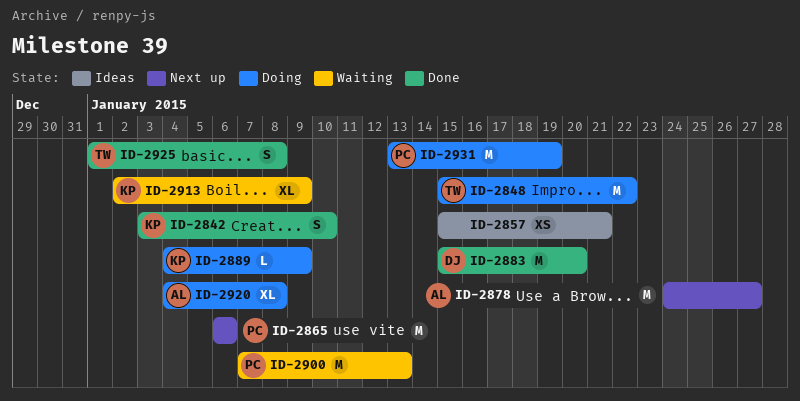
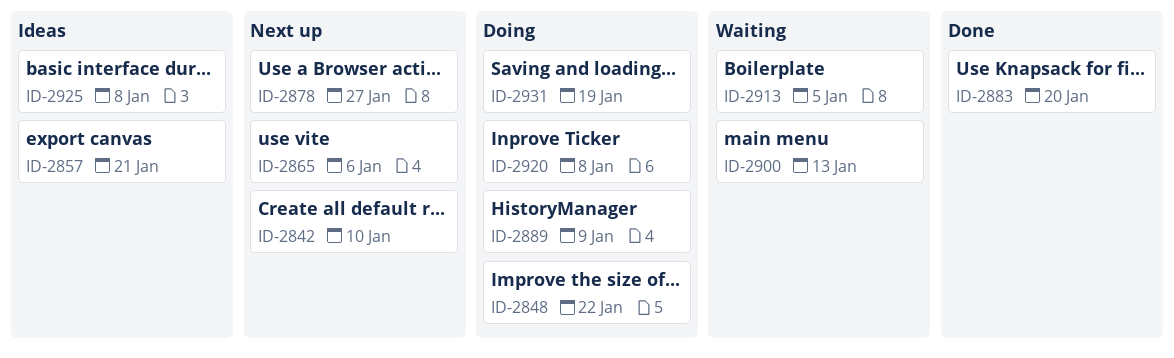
ID-2842, status: Done -> Next up
ID-2913, due: Jan 9 -> Jan 5
ID-2925, status: Done -> Ideas

